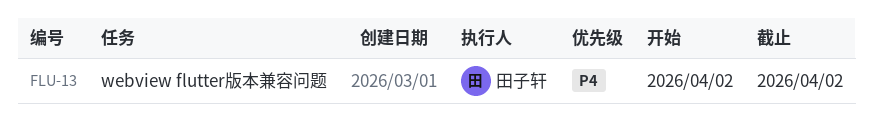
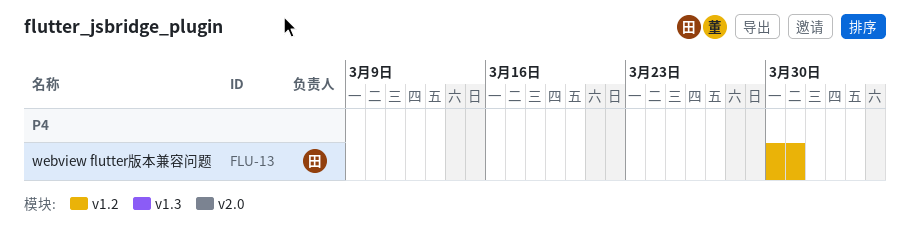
FLU-13, start: Apr 2 -> Mar 30
FLU-13, due: Apr 2 -> Mar 31

